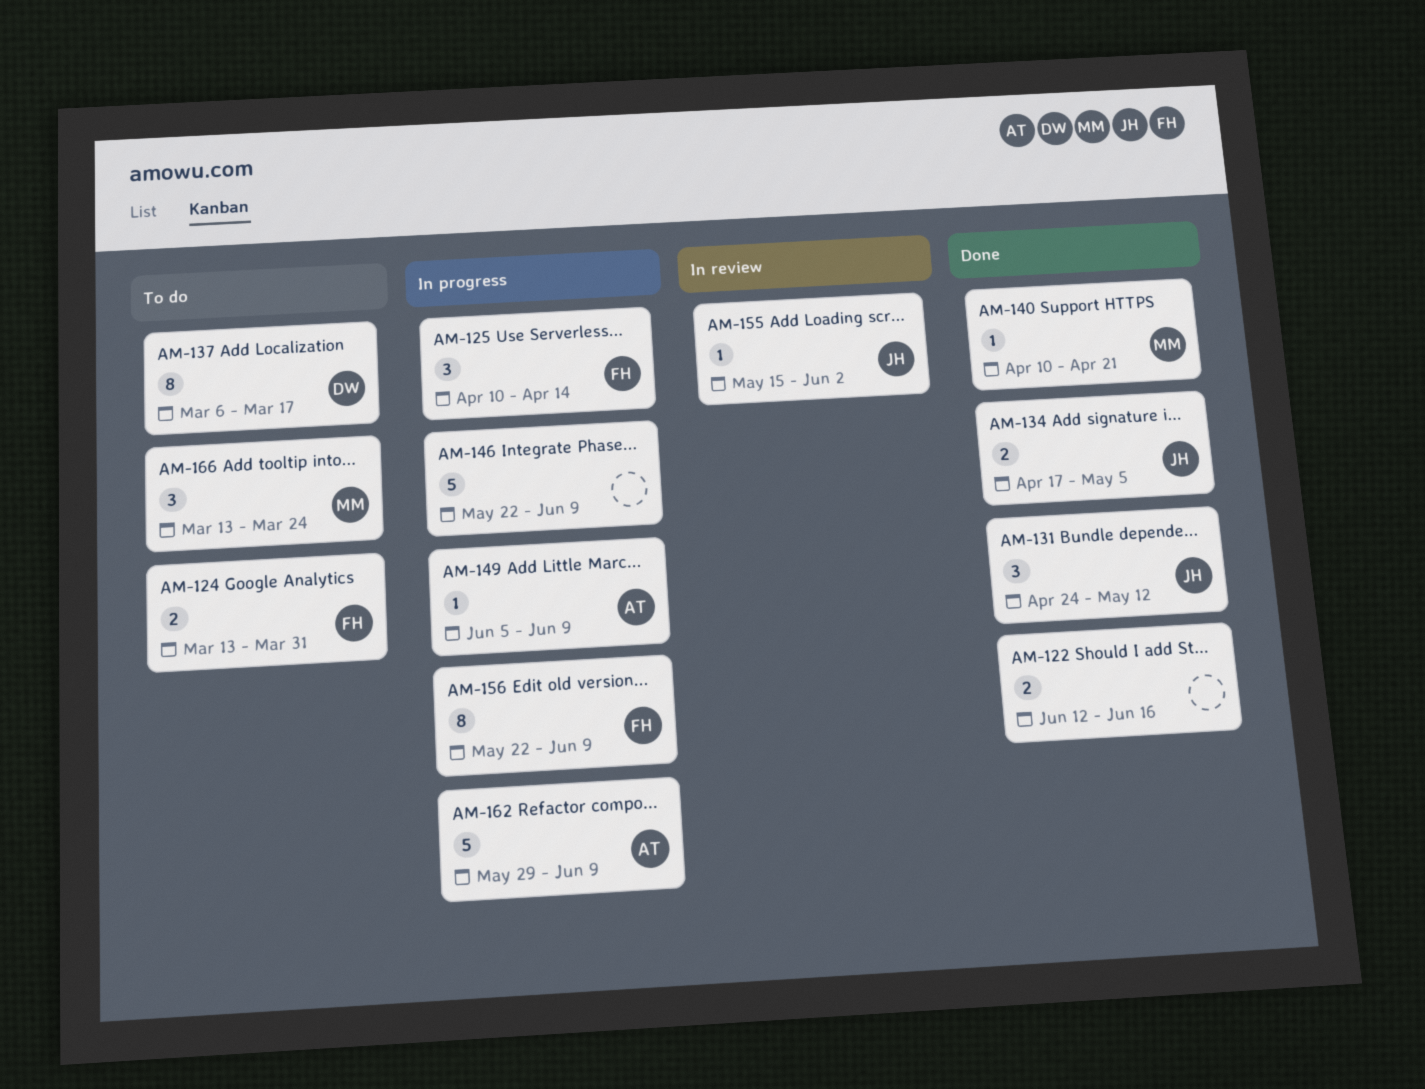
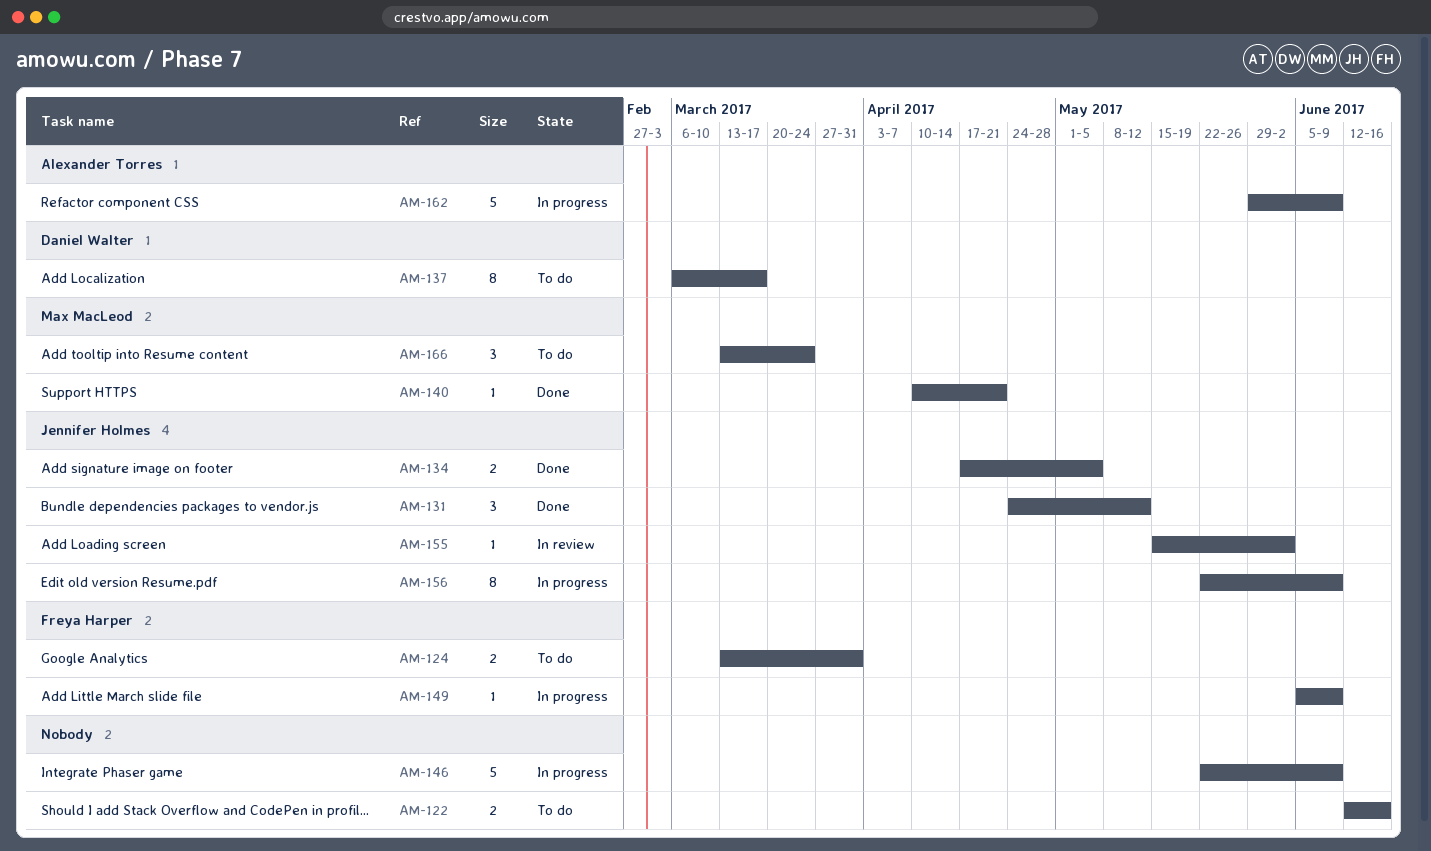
AM-122, status: Done -> To do
AM-125: present -> none
AM-149, owner: Alexander Torres -> Freya Harper
AM-156, owner: Freya Harper -> Jennifer Holmes

